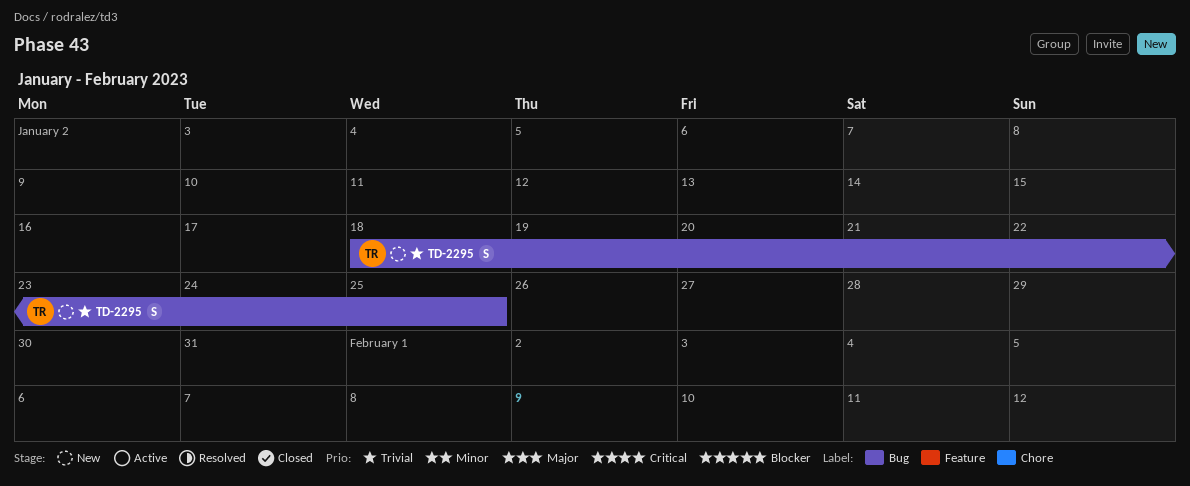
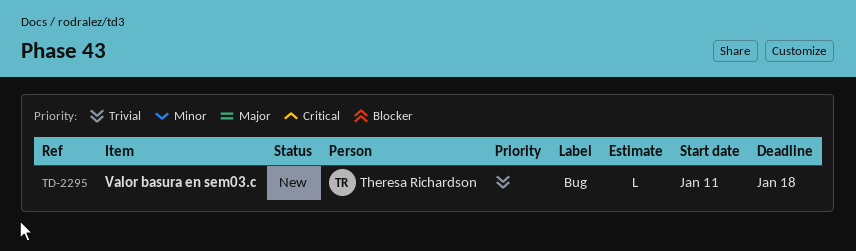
TD-2295, estimate: S -> L
TD-2295, start: Jan 18 -> Jan 11
TD-2295, due: Jan 25 -> Jan 18

